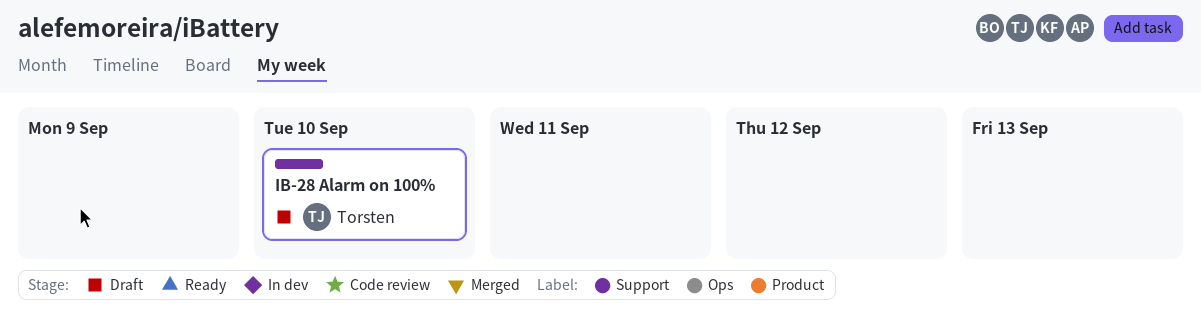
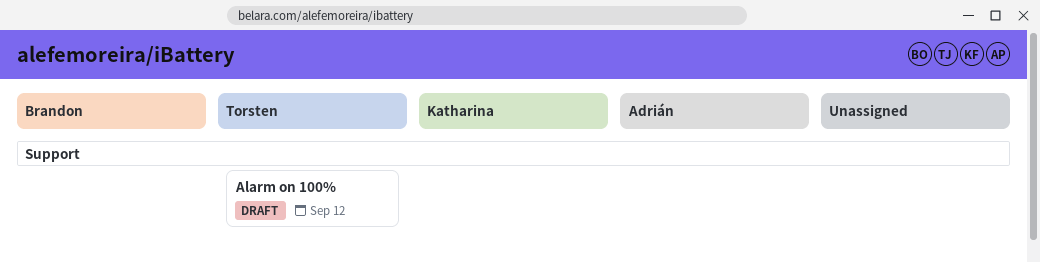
Alarm on 100%, due: Sep 10 -> Sep 12

